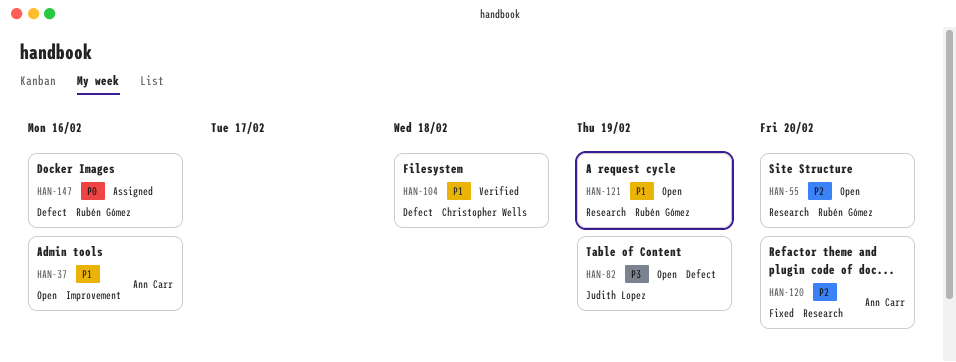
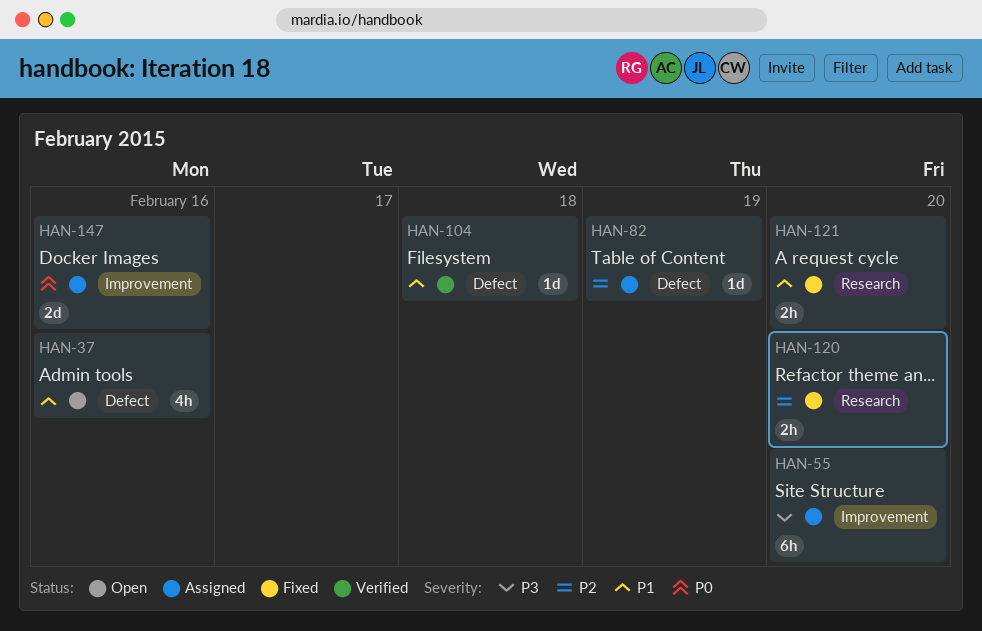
HAN-37, label: Improvement -> Defect
HAN-55, status: Open -> Assigned
HAN-55, priority: P2 -> P3
HAN-55, label: Research -> Improvement
HAN-82, status: Open -> Assigned
HAN-82, priority: P3 -> P2
HAN-121, status: Open -> Fixed
HAN-121, due: Feb 19 -> Feb 20
HAN-147, label: Defect -> Improvement

